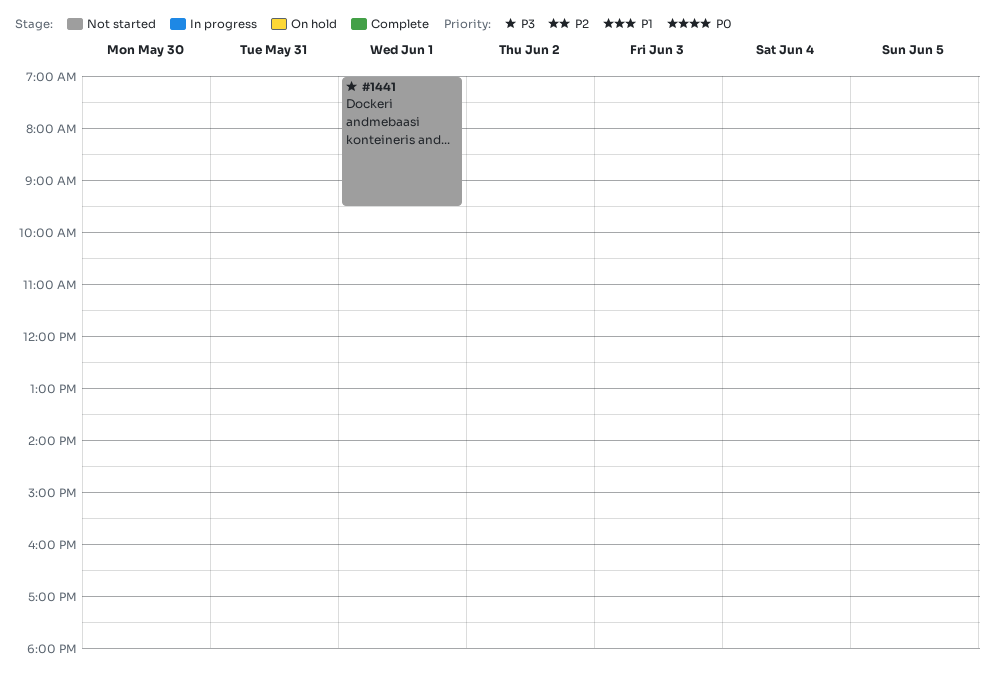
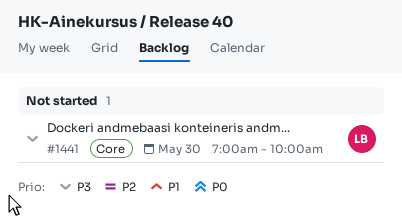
#1441, day: Jun 1 -> May 30
#1441, ends: 09:30 -> 10:00

